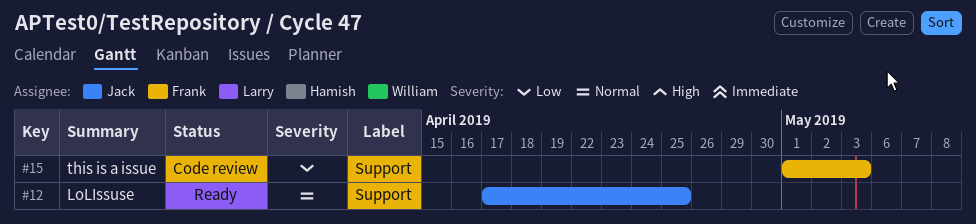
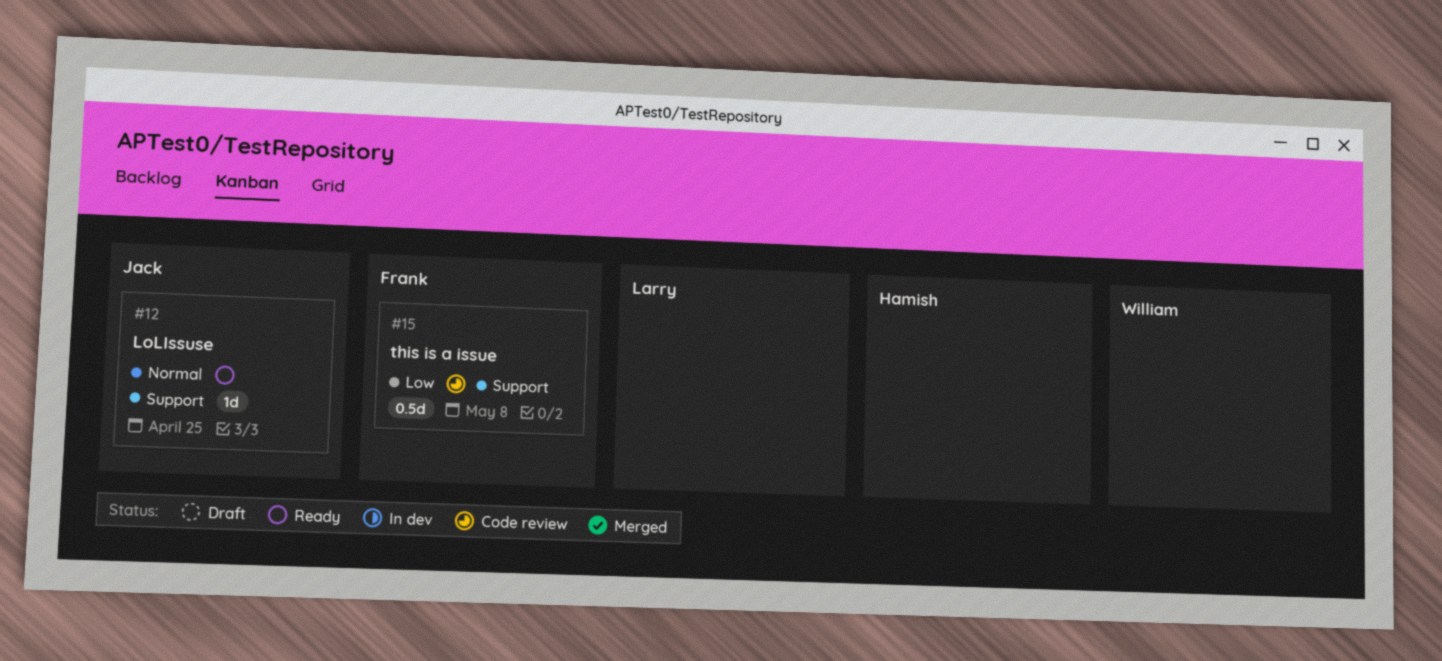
#15, due: May 3 -> May 8

